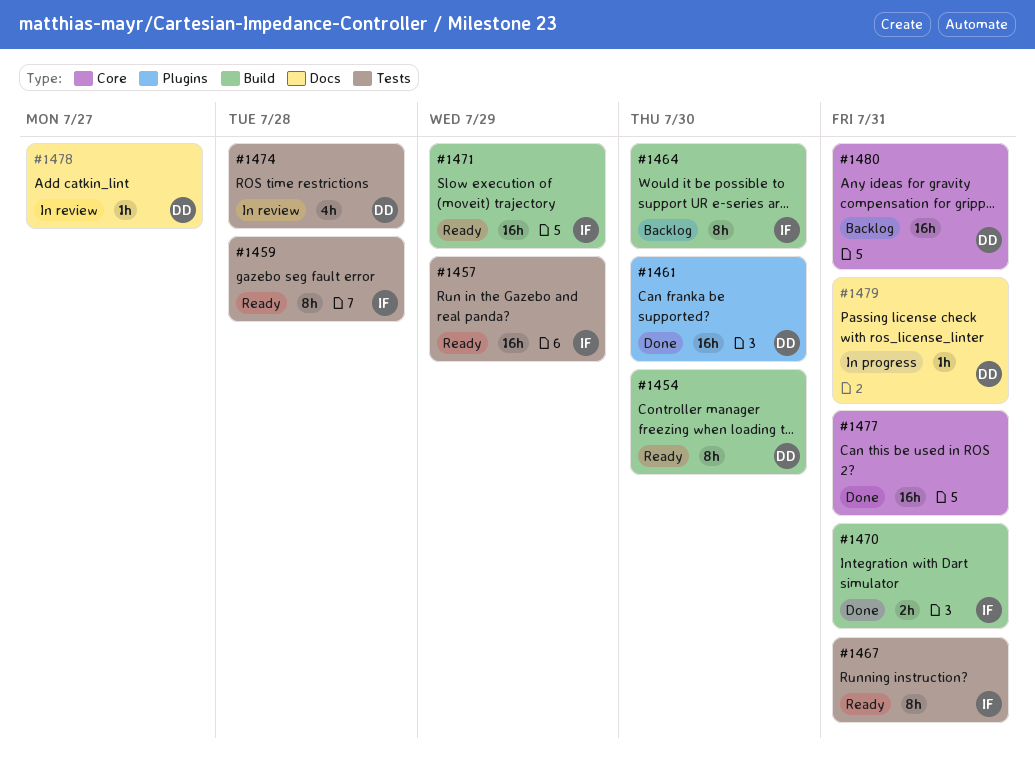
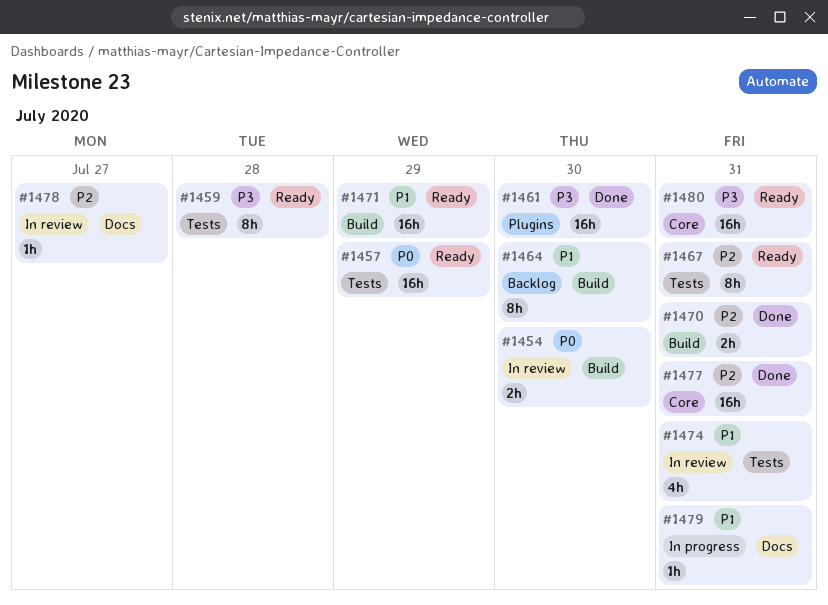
#1454, status: Ready -> In review
#1454, estimate: 8h -> 2h
#1474, due: Jul 28 -> Jul 31
#1480, status: Backlog -> Ready

